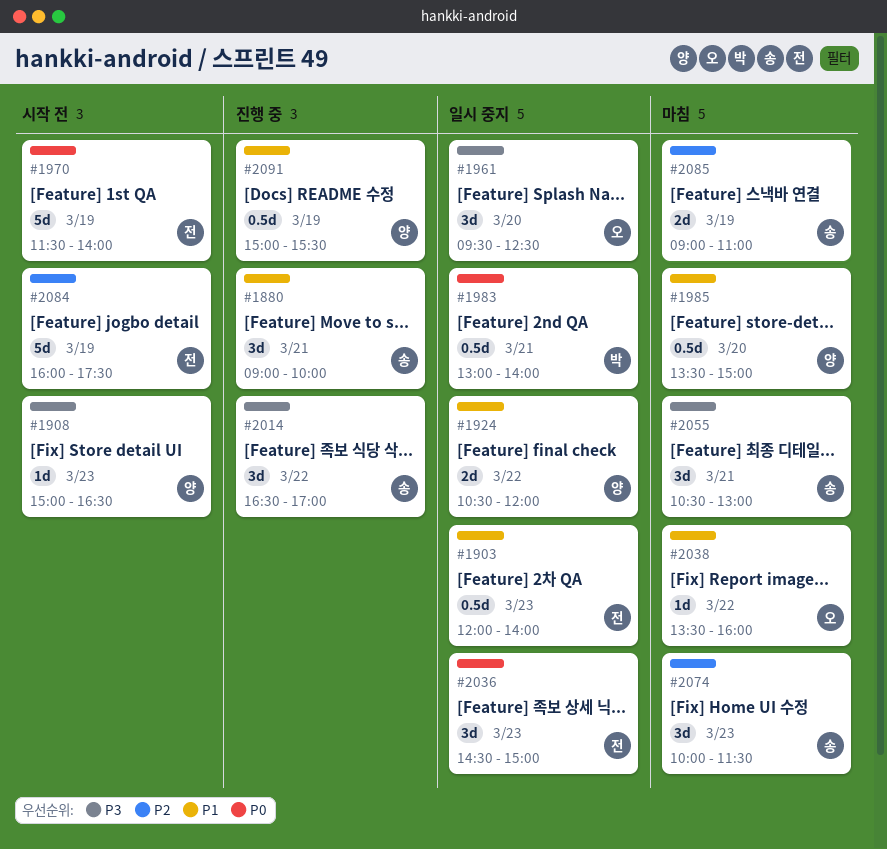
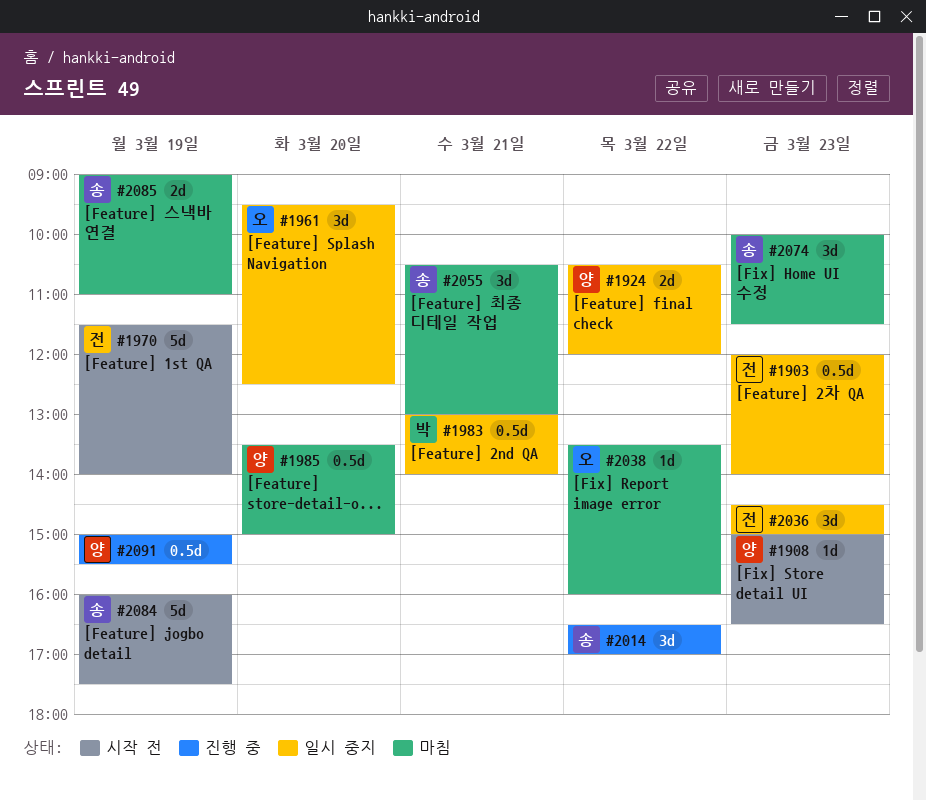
#1880: present -> none
#2084, owner: 전 -> 송

